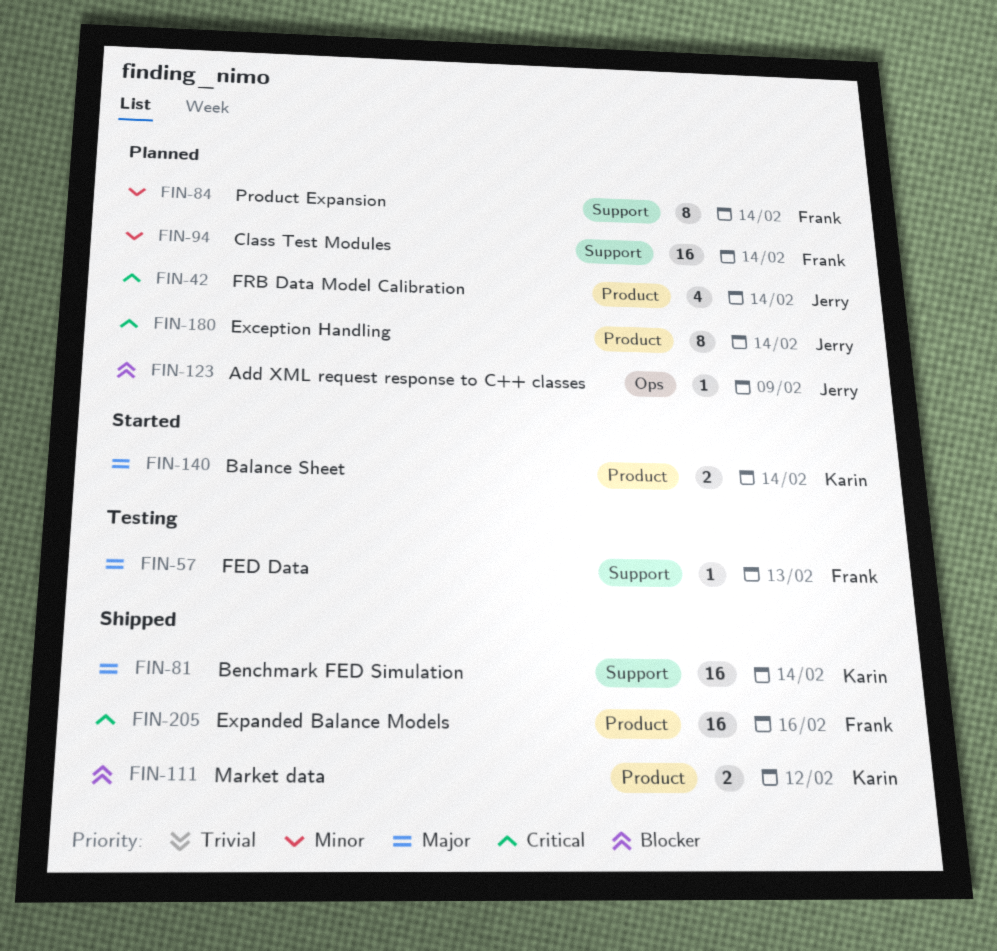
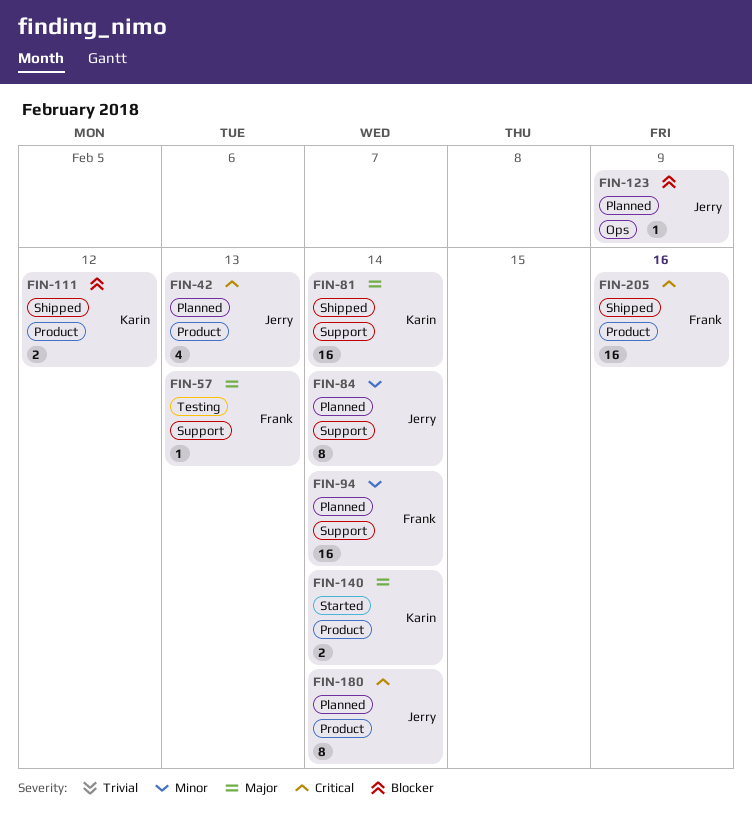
FIN-42, due: Feb 14 -> Feb 13
FIN-84, owner: Frank -> Jerry

